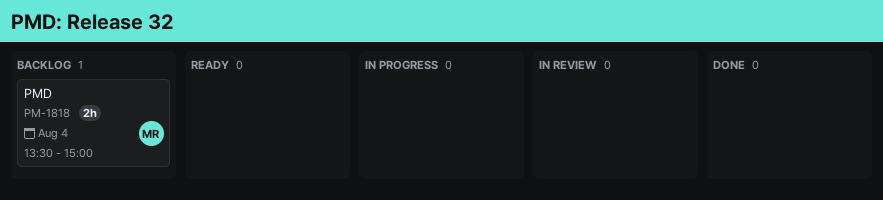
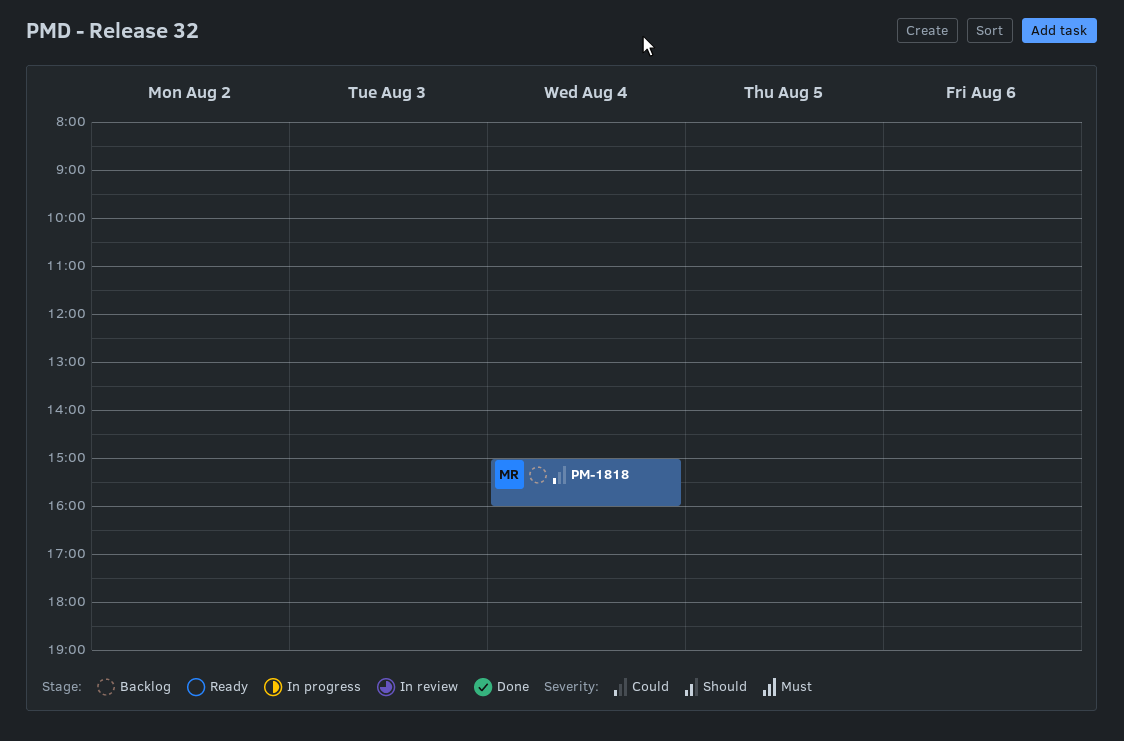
PM-1818, begins: 13:30 -> 15:00
PM-1818, ends: 15:00 -> 16:00

